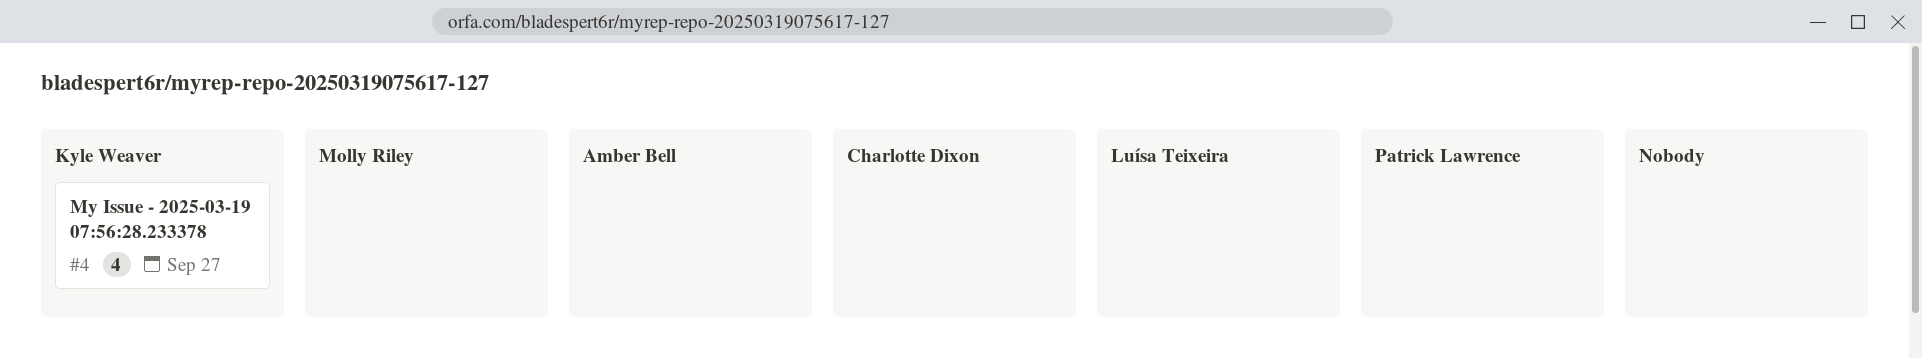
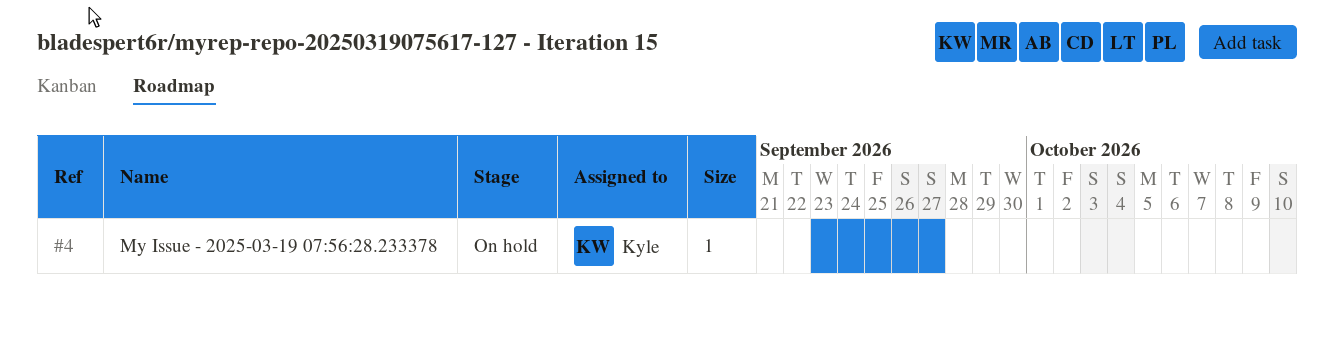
#4, estimate: 4 -> 1

